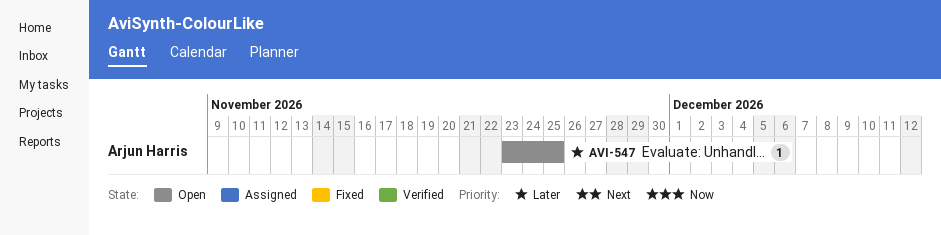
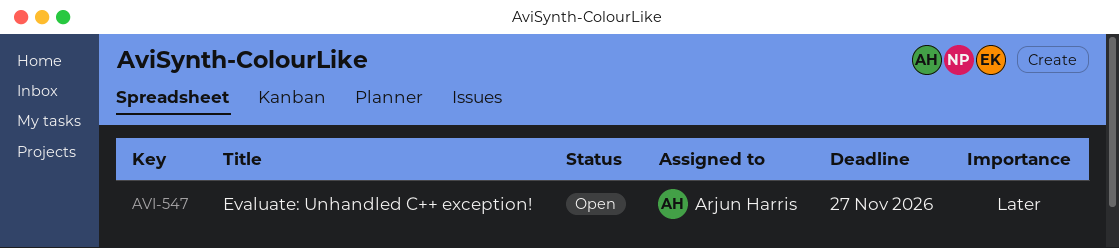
AVI-547, due: Nov 25 -> Nov 27

